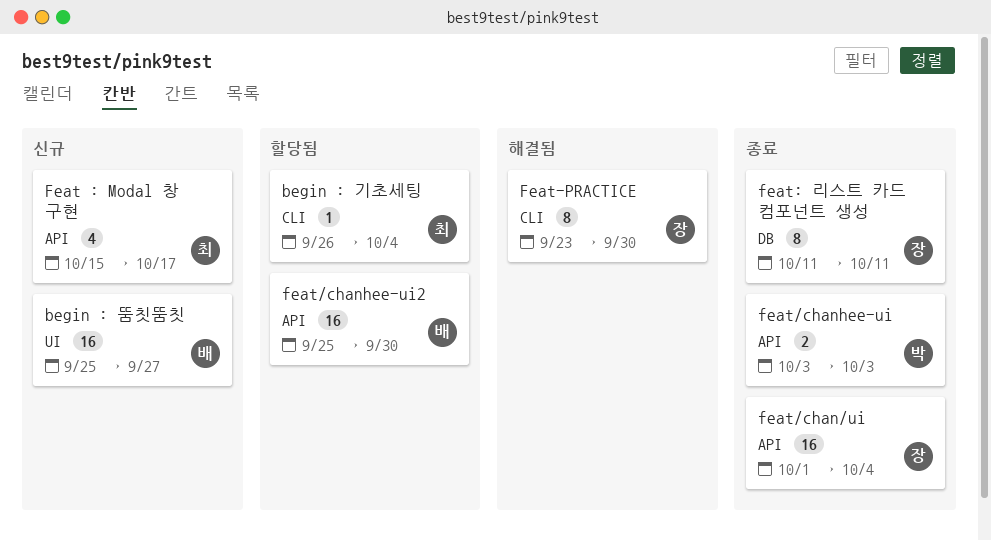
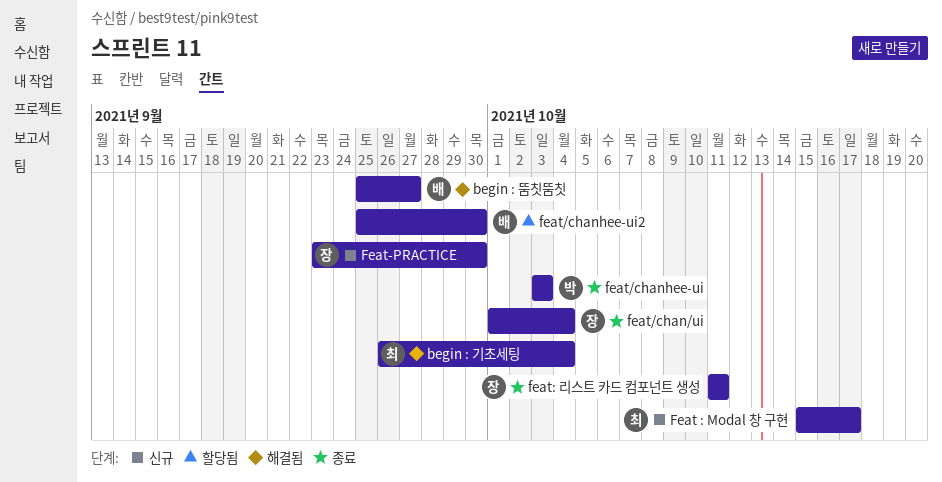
begin : 기초세팅, status: 할당됨 -> 해결됨
begin : 뚬칫뚬칫, status: 신규 -> 해결됨
Feat-PRACTICE, status: 해결됨 -> 신규

